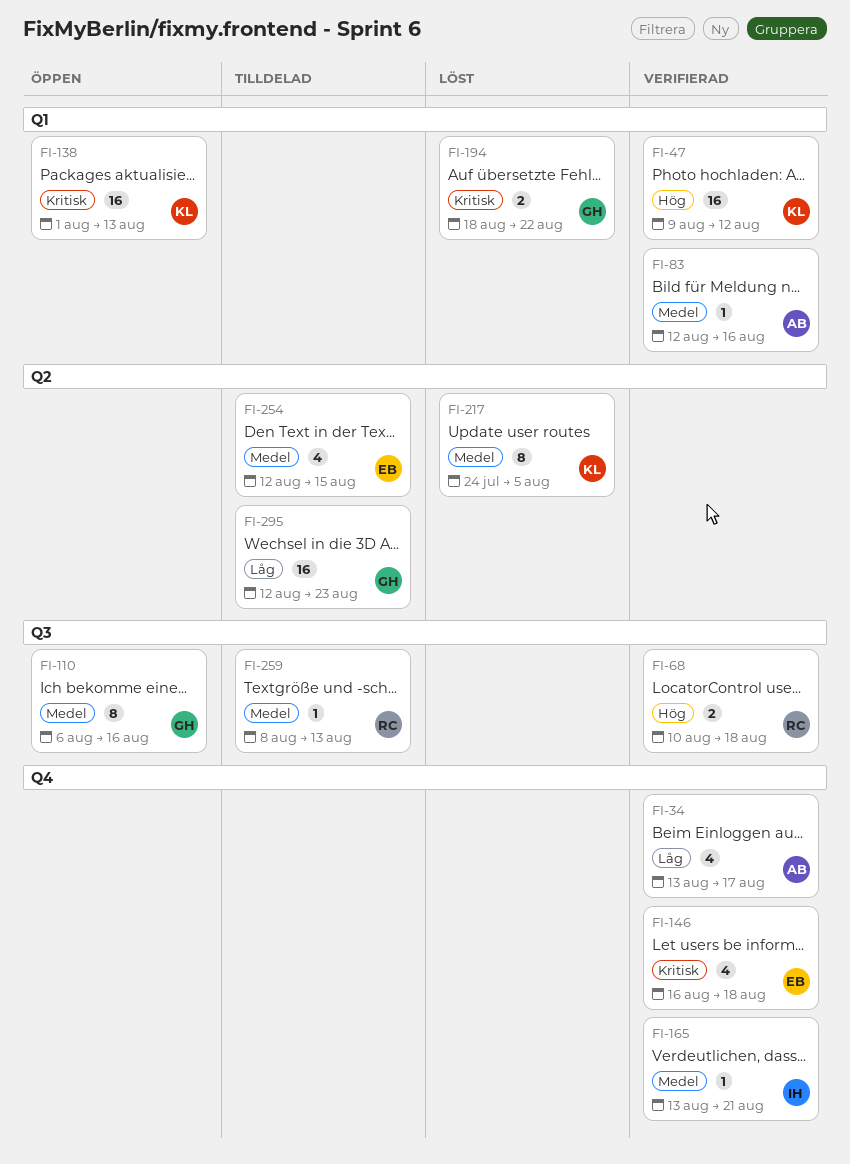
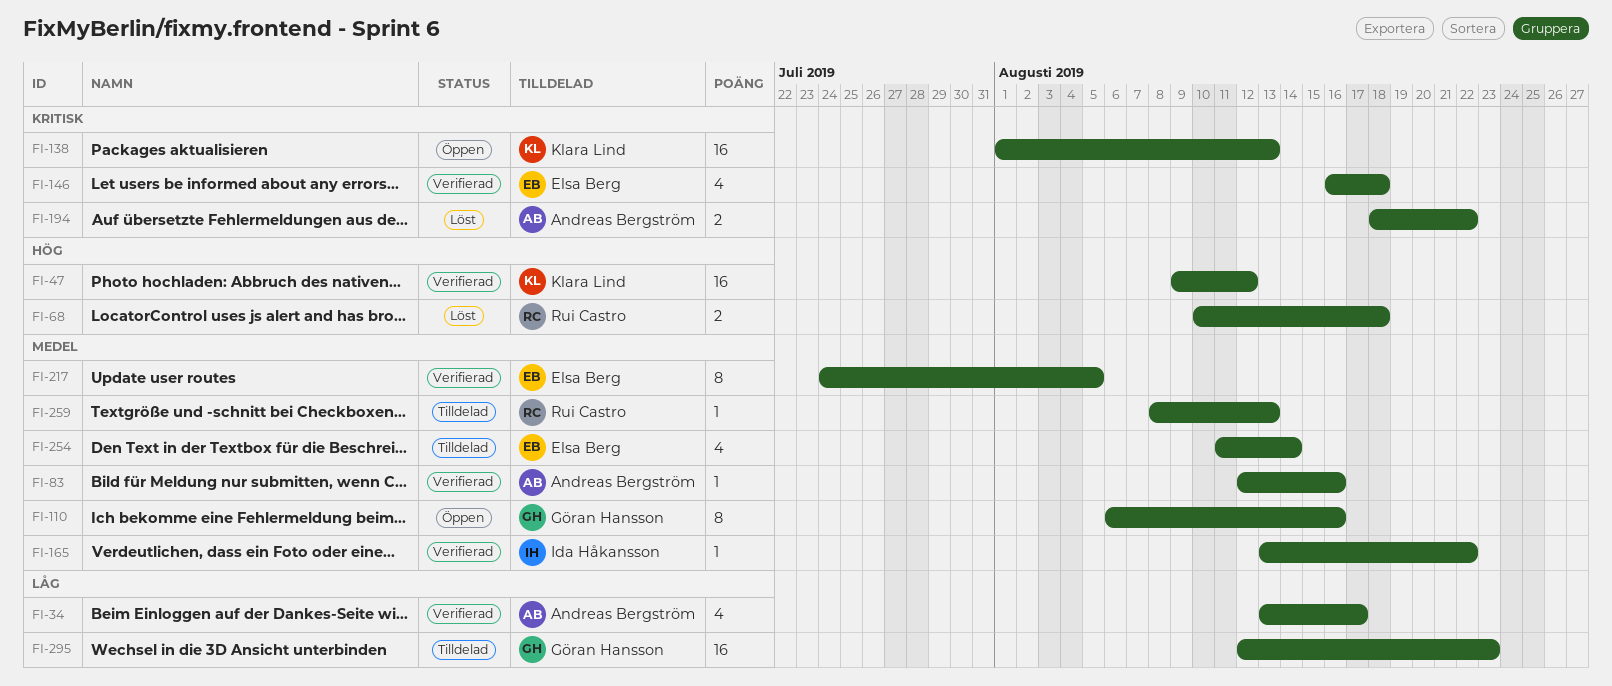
FI-68, status: Verifierad -> Löst
FI-165, due: Aug 21 -> Aug 22
FI-194, owner: Göran Hansson -> Andreas Bergström
FI-217, status: Löst -> Verifierad
FI-217, owner: Klara Lind -> Elsa Berg
FI-254, start: Aug 12 -> Aug 11
FI-254, due: Aug 15 -> Aug 14

